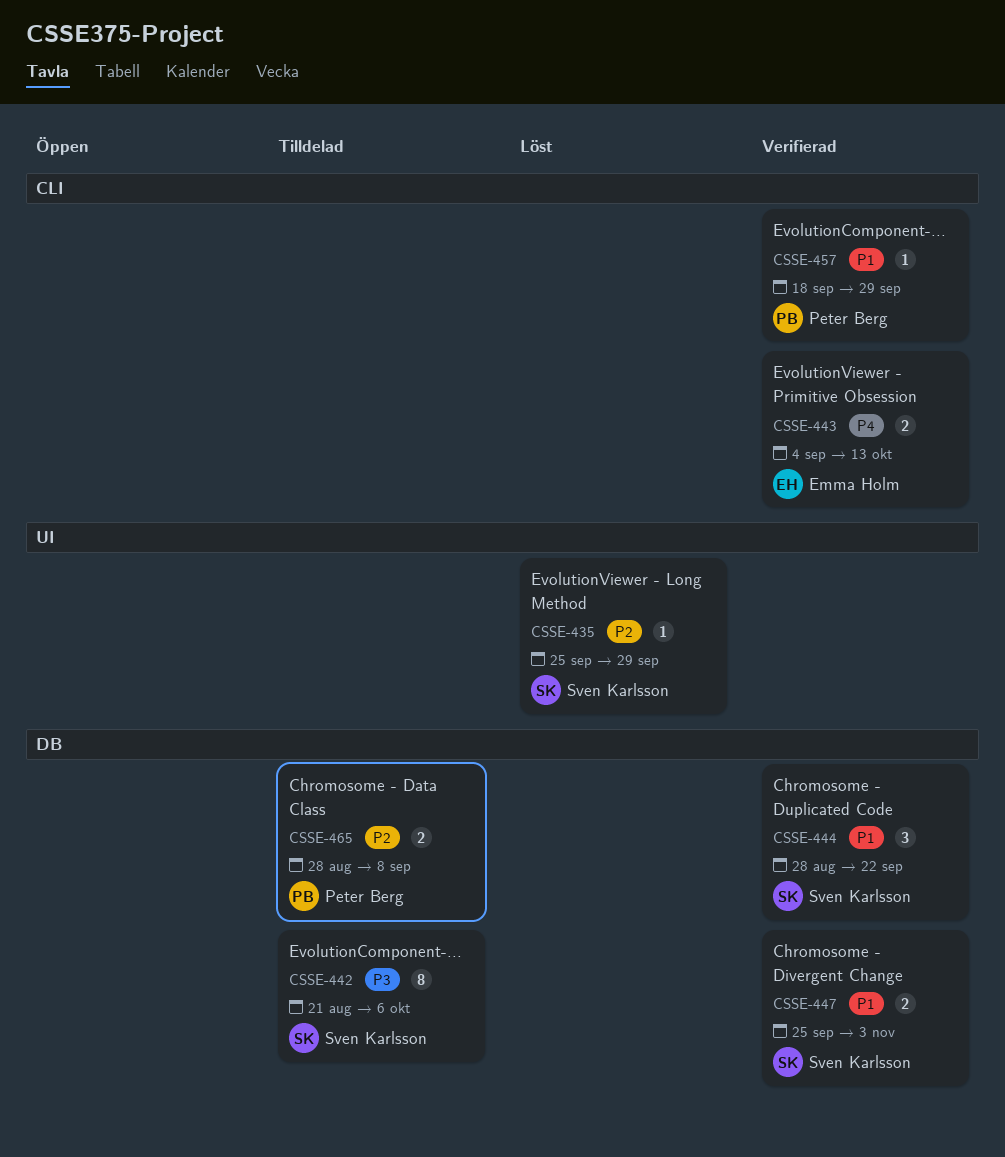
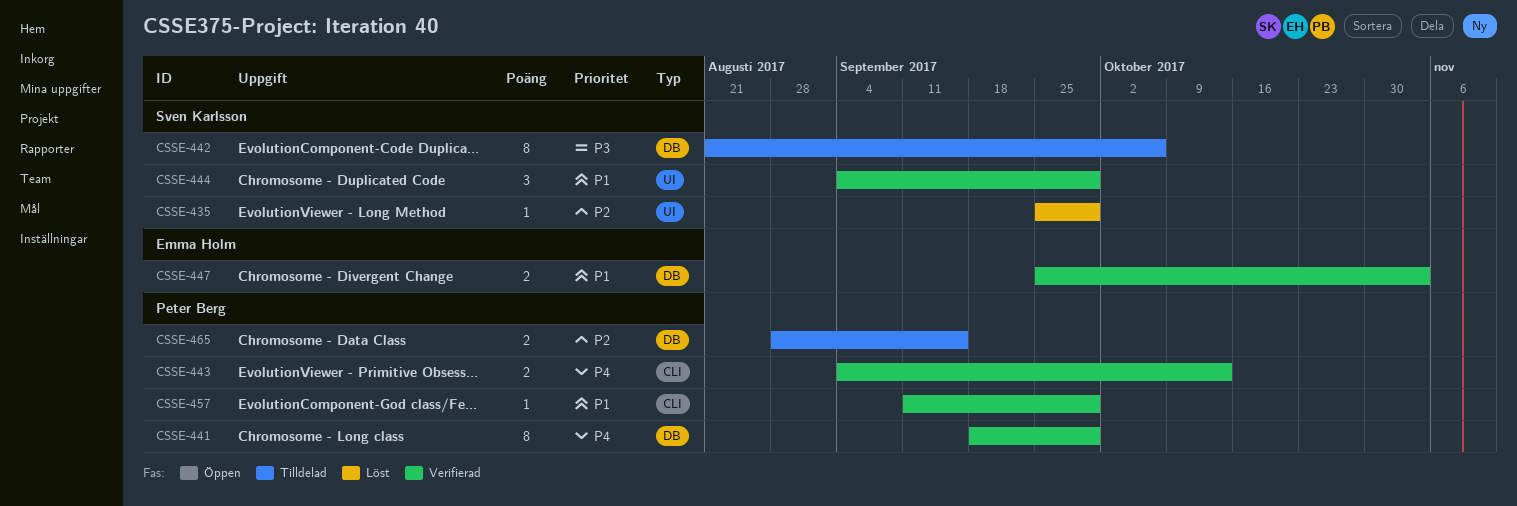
CSSE-441: none -> present
CSSE-443, owner: Emma Holm -> Peter Berg
CSSE-444, label: DB -> UI
CSSE-444, start: Aug 28 -> Sep 4
CSSE-444, due: Sep 22 -> Sep 29
CSSE-447, owner: Sven Karlsson -> Emma Holm
CSSE-457, start: Sep 18 -> Sep 11
CSSE-465, due: Sep 8 -> Sep 15

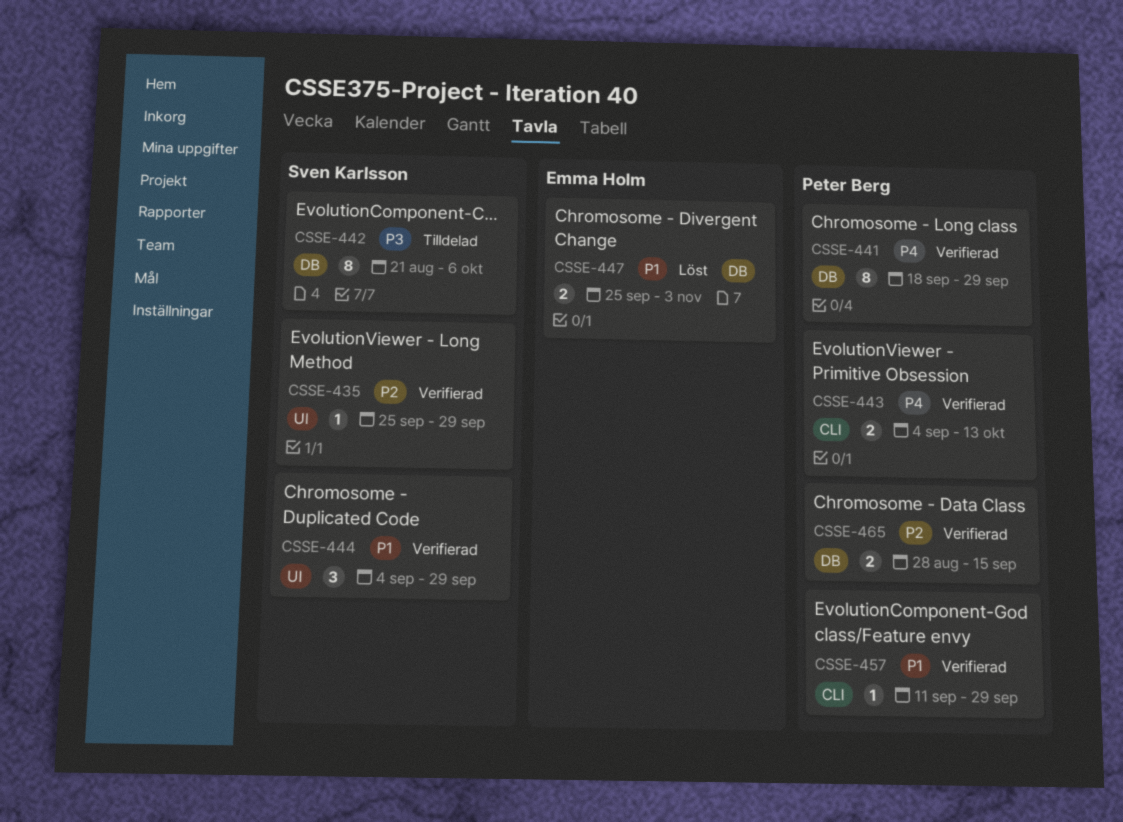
CSSE-435, status: Löst -> Verifierad
CSSE-447, status: Verifierad -> Löst
CSSE-465, status: Tilldelad -> Verifierad

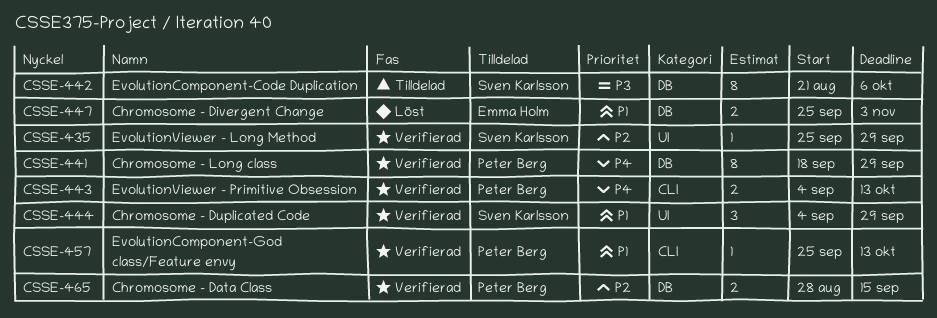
CSSE-457, start: Sep 11 -> Sep 25
CSSE-457, due: Sep 29 -> Oct 13

